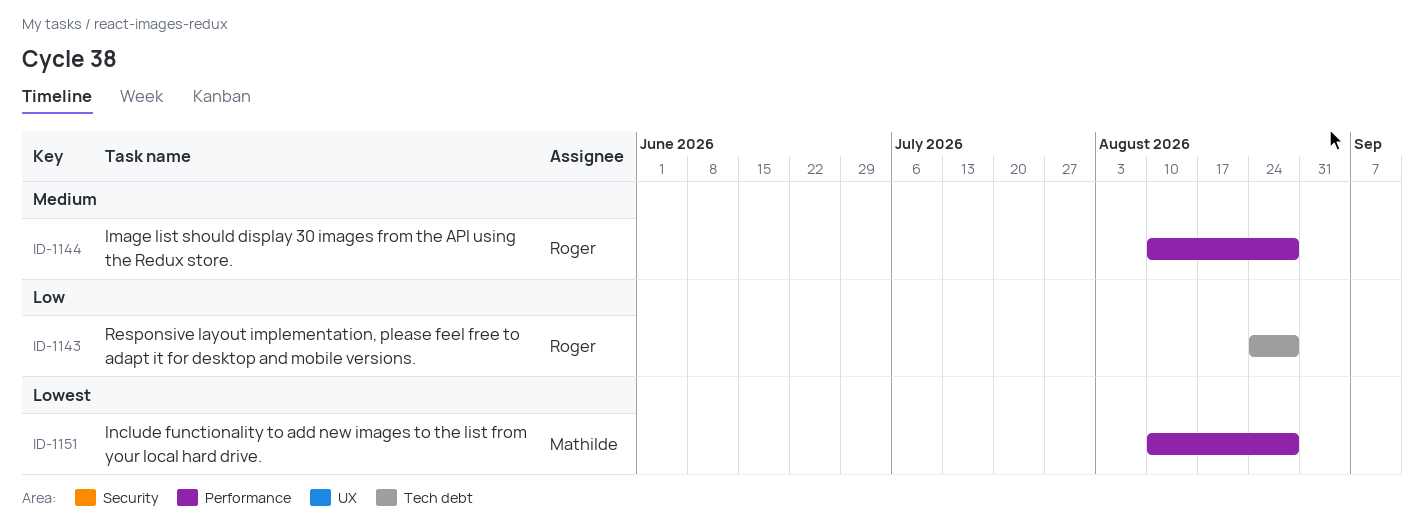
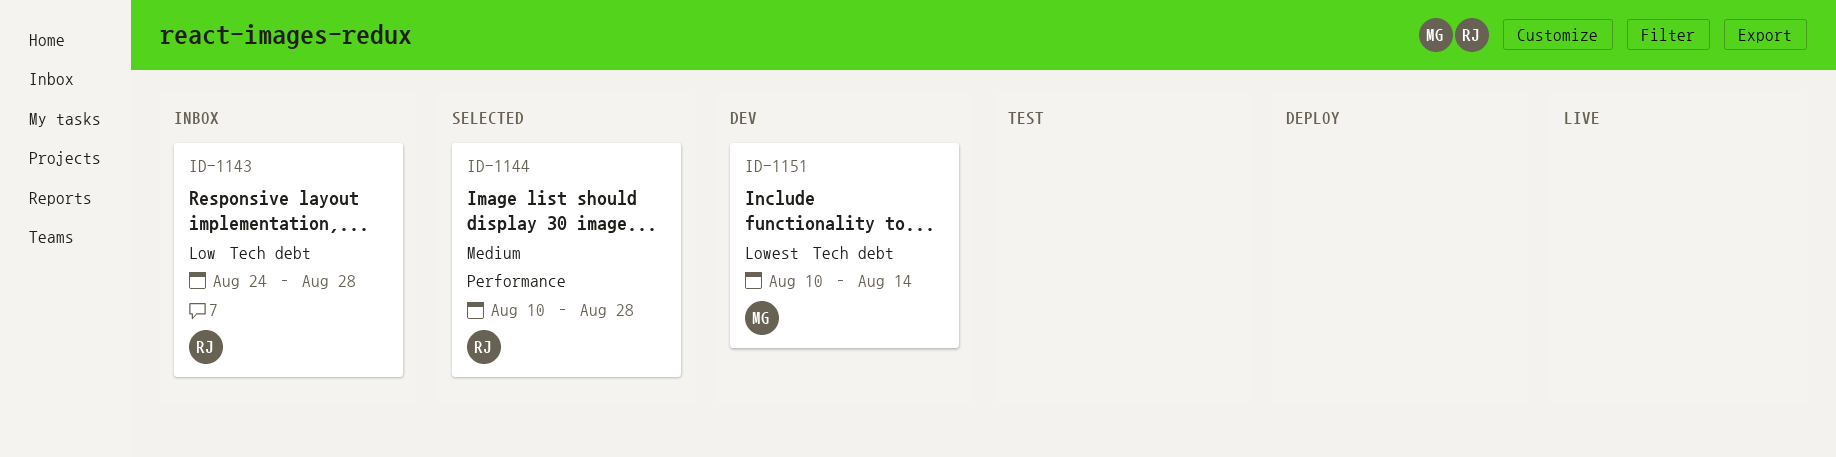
ID-1151, label: Performance -> Tech debt
ID-1151, due: Aug 28 -> Aug 14

